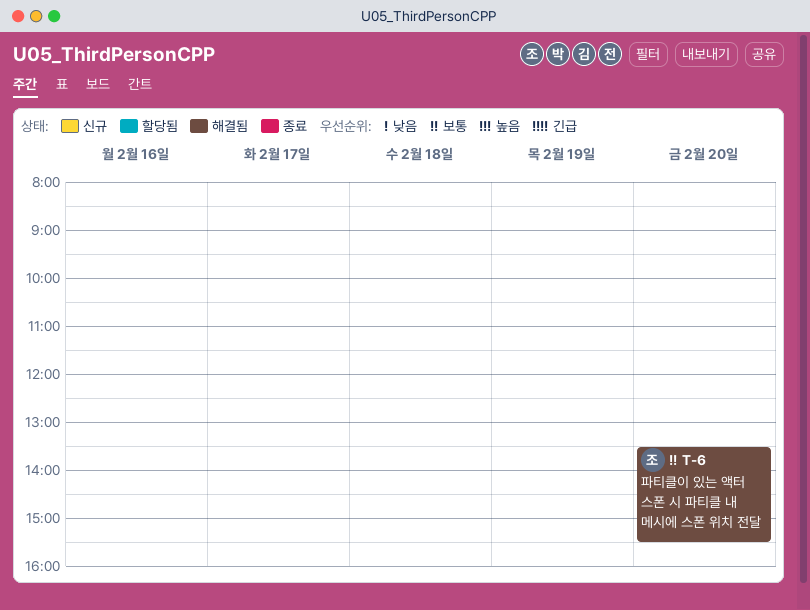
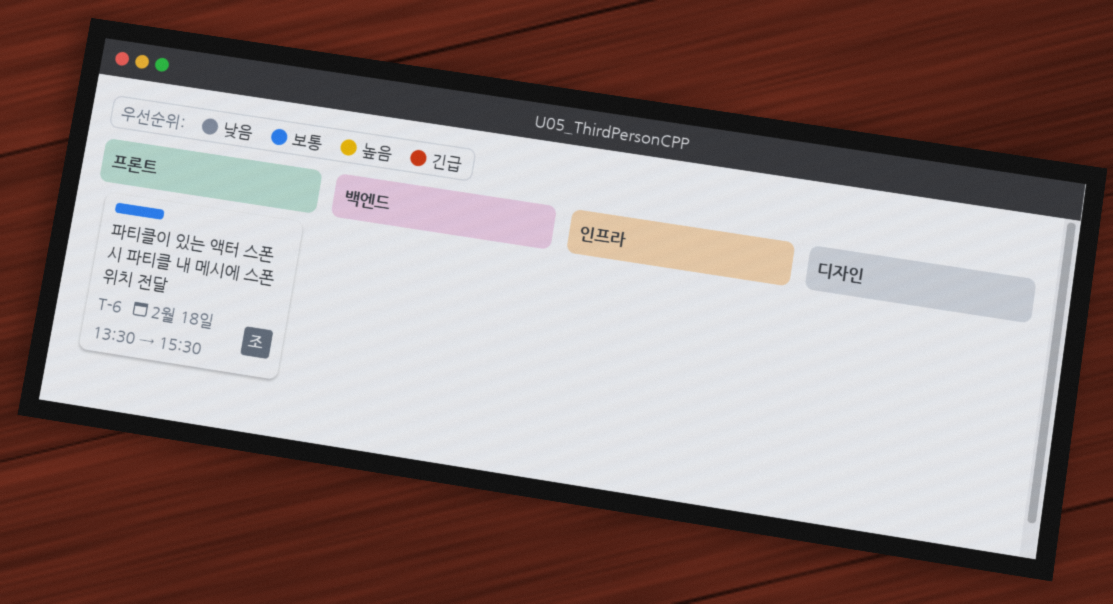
T-6, day: Feb 20 -> Feb 18

